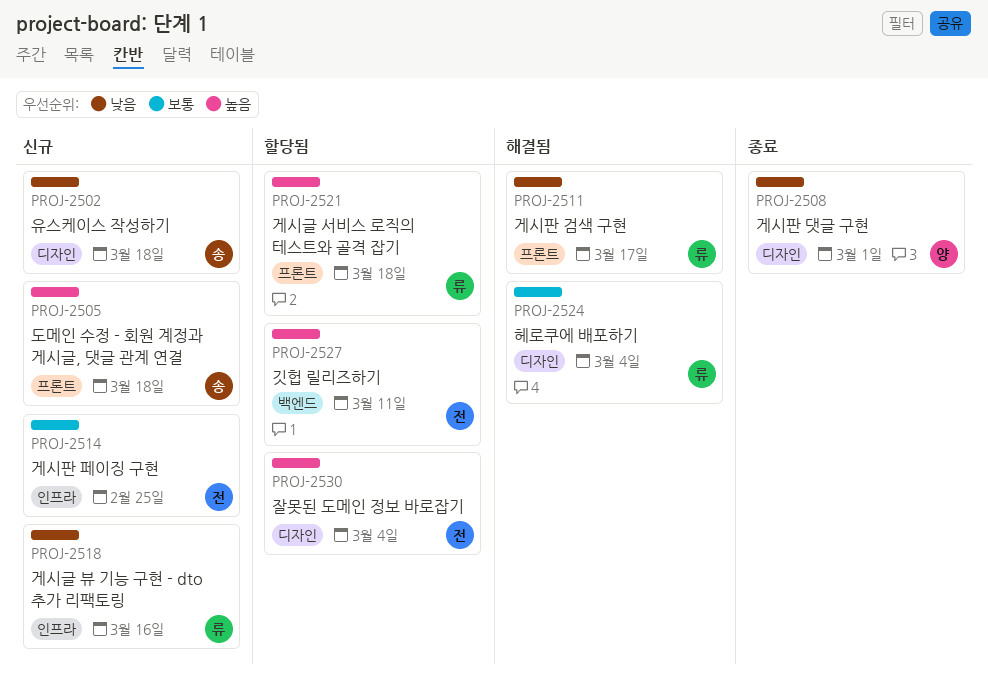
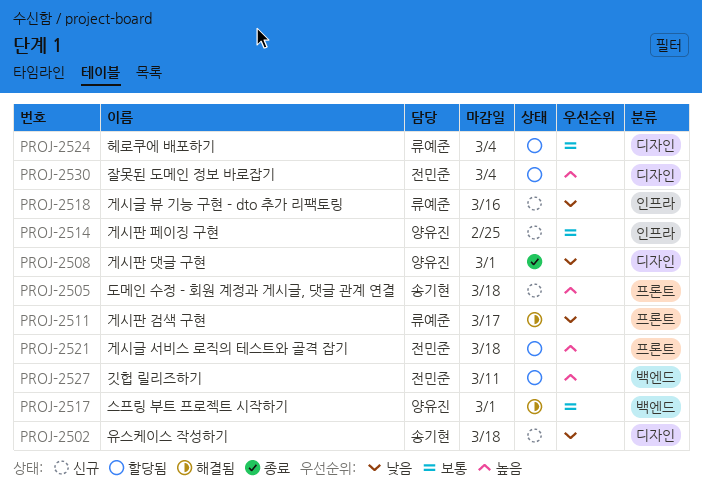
PROJ-2514, owner: 전민준 -> 양유진
PROJ-2517: none -> present
PROJ-2521, owner: 류예준 -> 전민준
PROJ-2524, status: 해결됨 -> 할당됨

